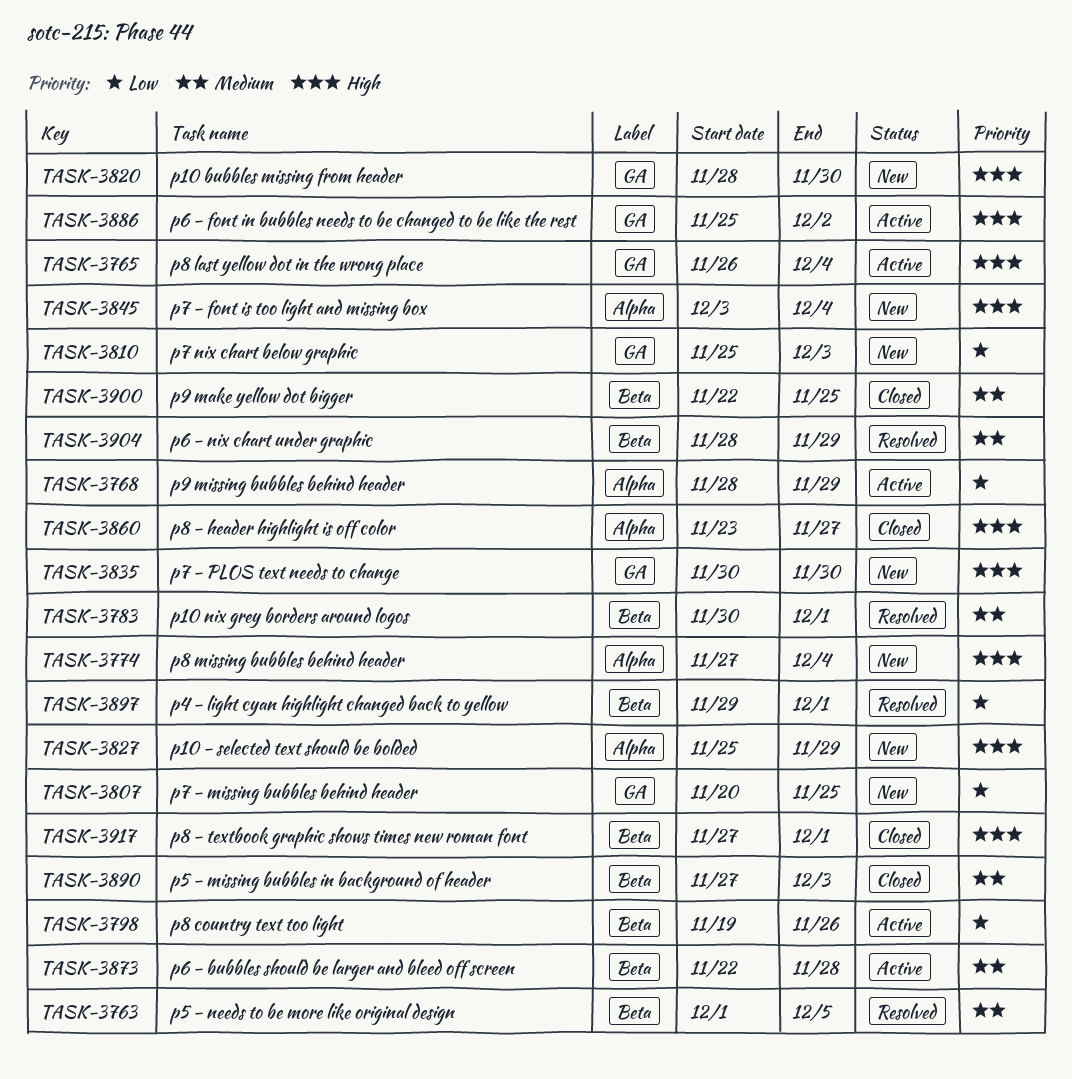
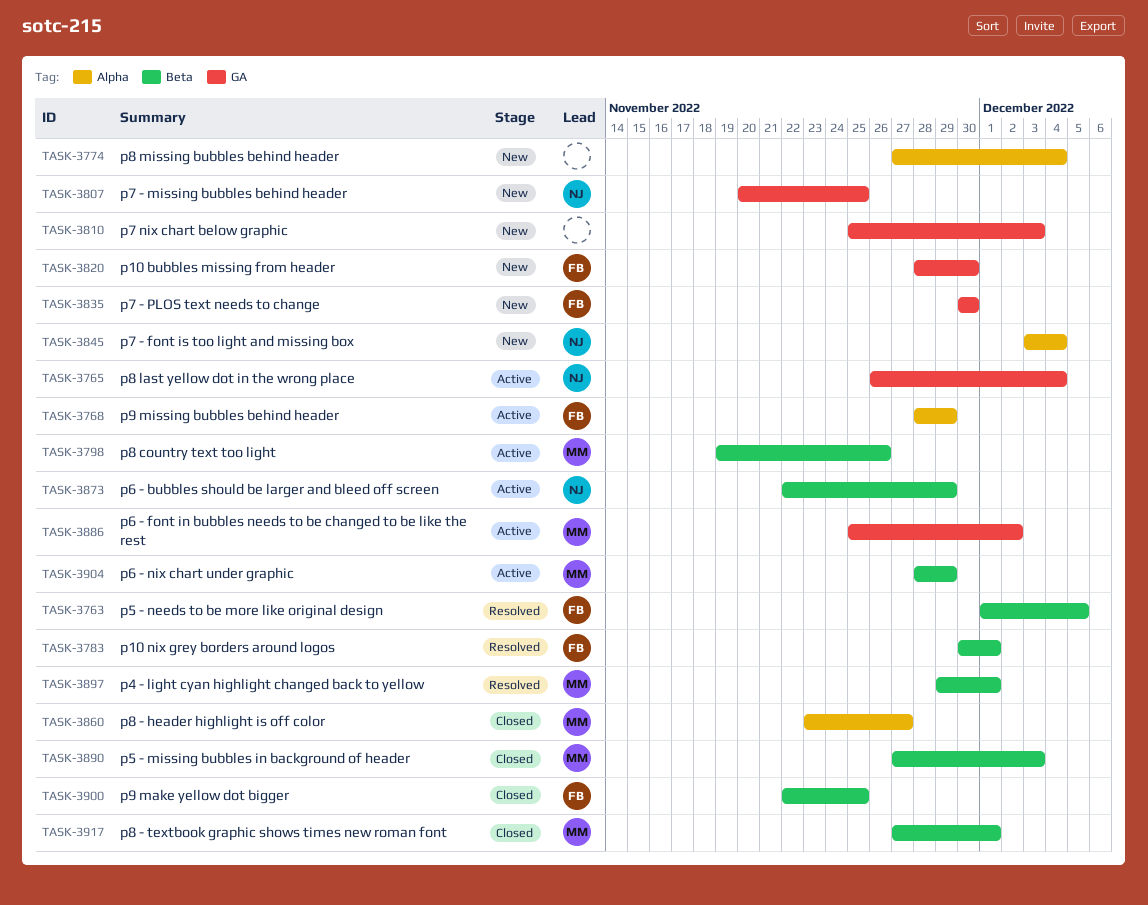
TASK-3827: present -> none
TASK-3873, due: Nov 28 -> Nov 29
TASK-3904, status: Resolved -> Active

